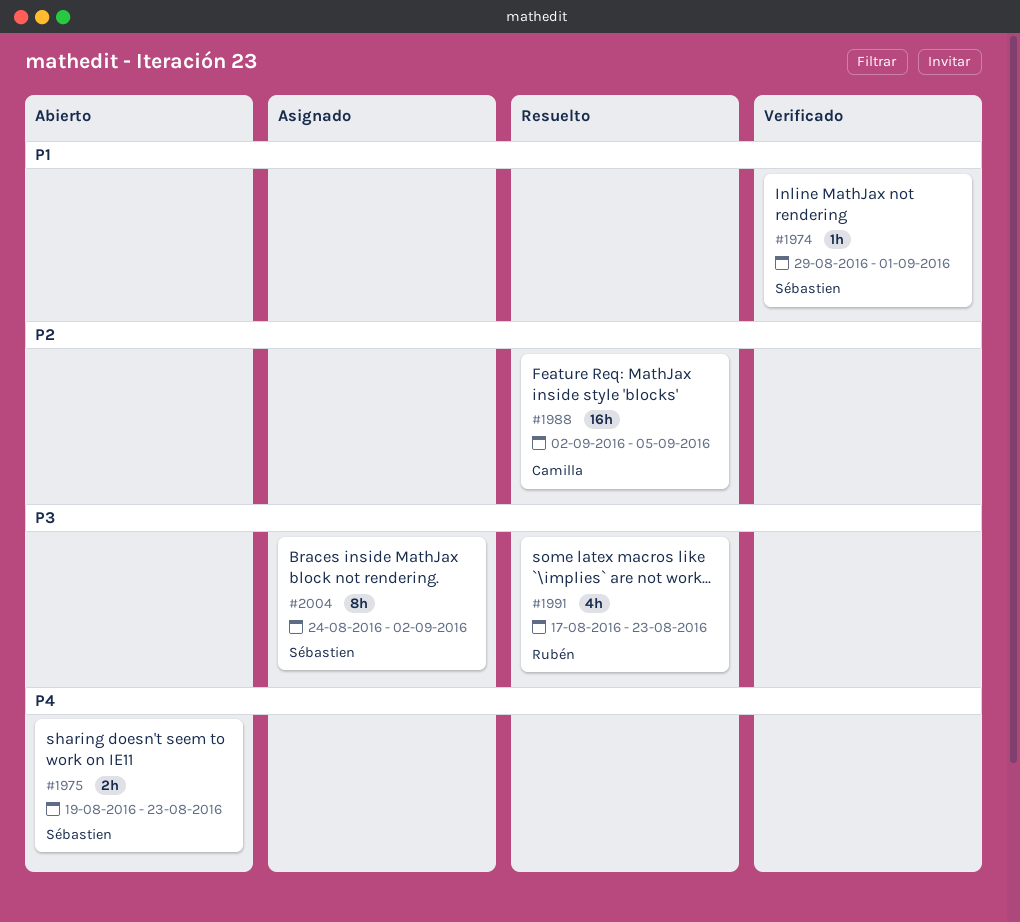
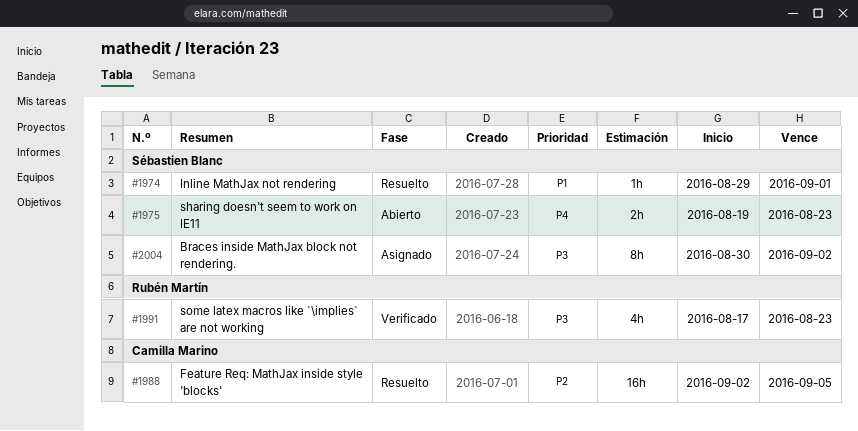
#1974, status: Verificado -> Resuelto
#1991, status: Resuelto -> Verificado
#2004, start: Aug 24 -> Aug 30

